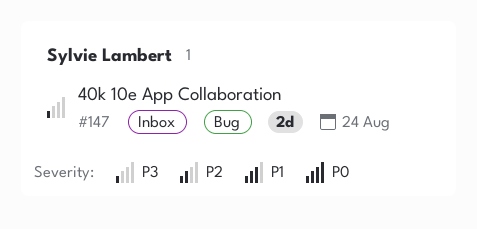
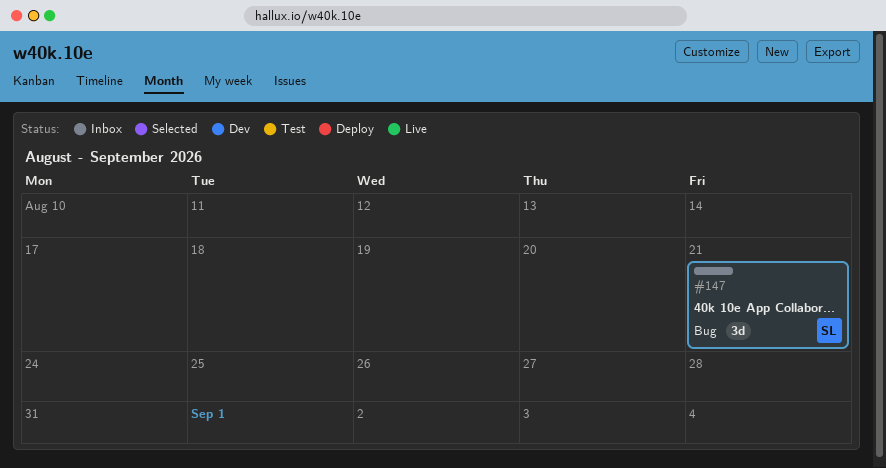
#147, estimate: 2d -> 3d
#147, due: Aug 24 -> Aug 21

